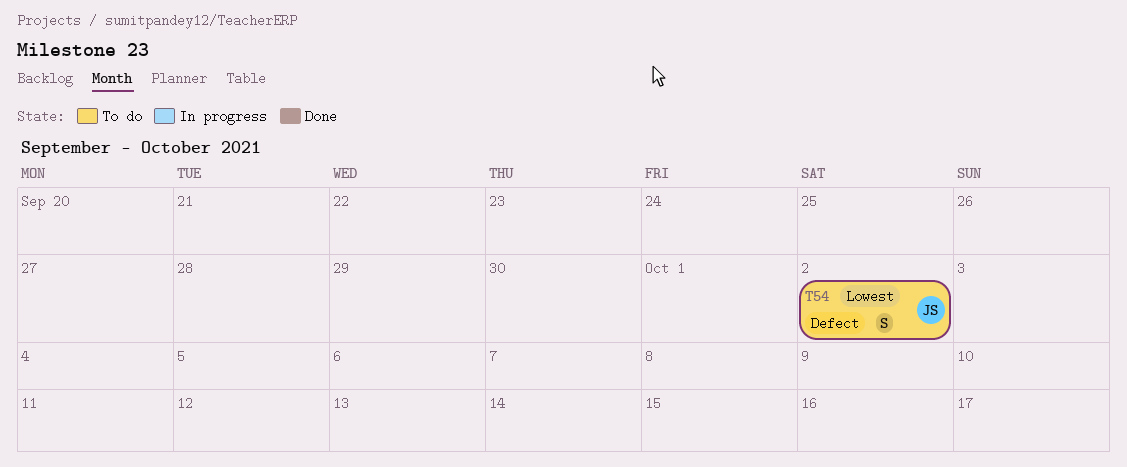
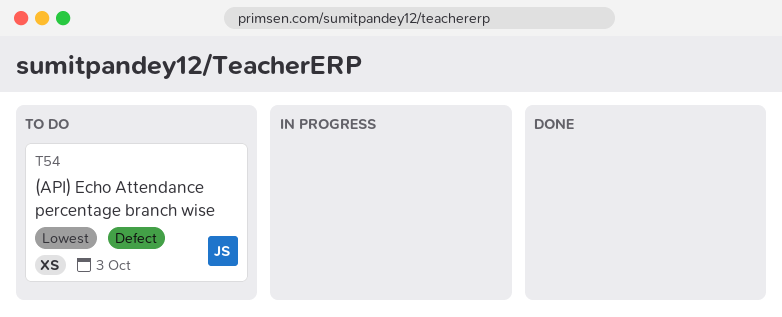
T54, estimate: S -> XS
T54, due: Oct 2 -> Oct 3

